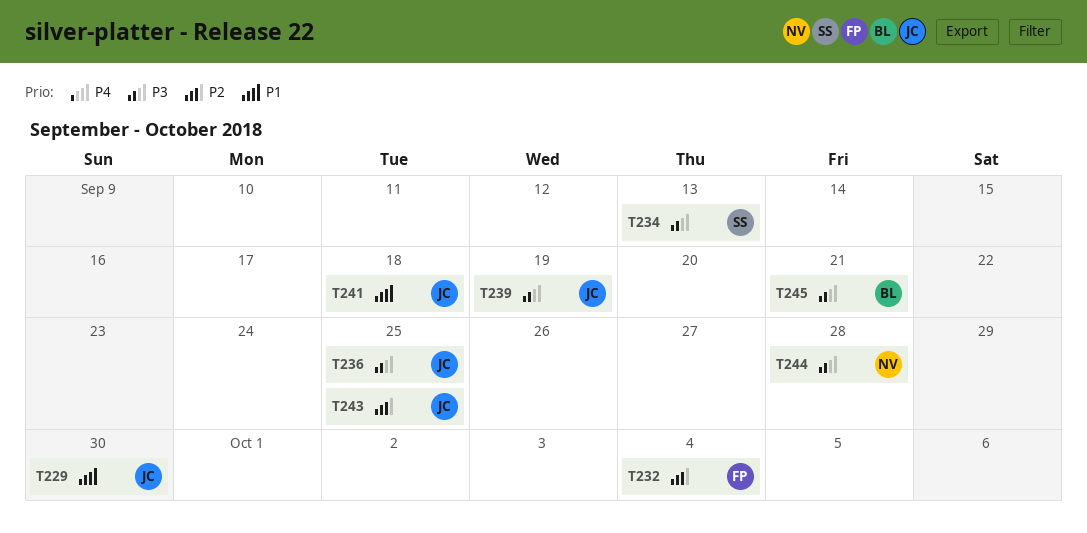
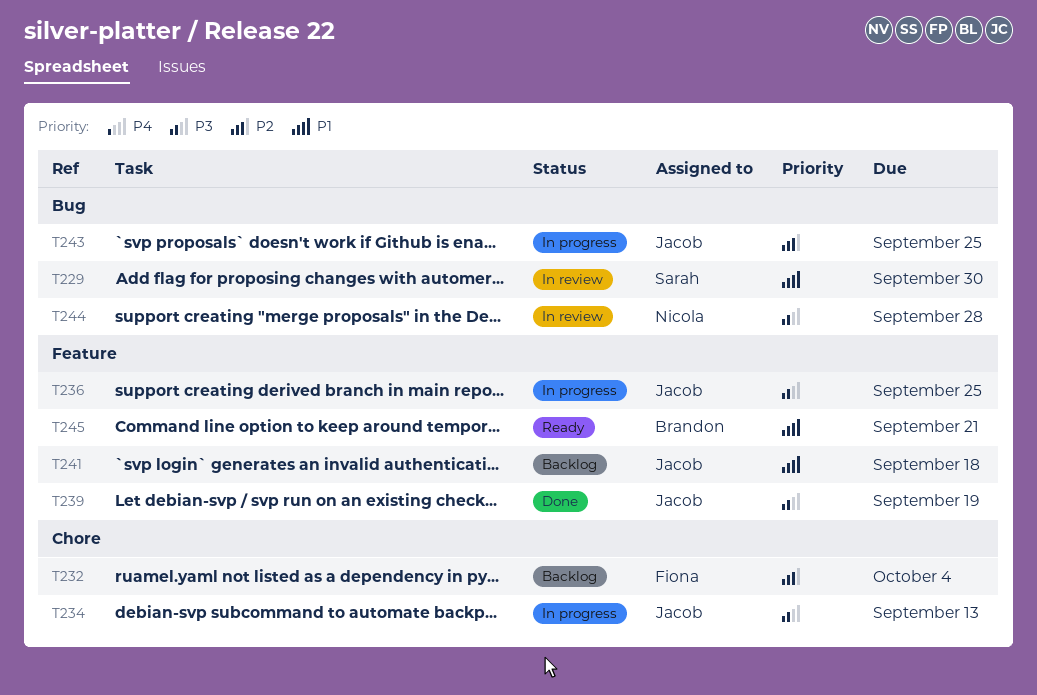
T229, owner: Jacob -> Sarah
T234, owner: Sarah -> Jacob
T245, priority: P3 -> P1

